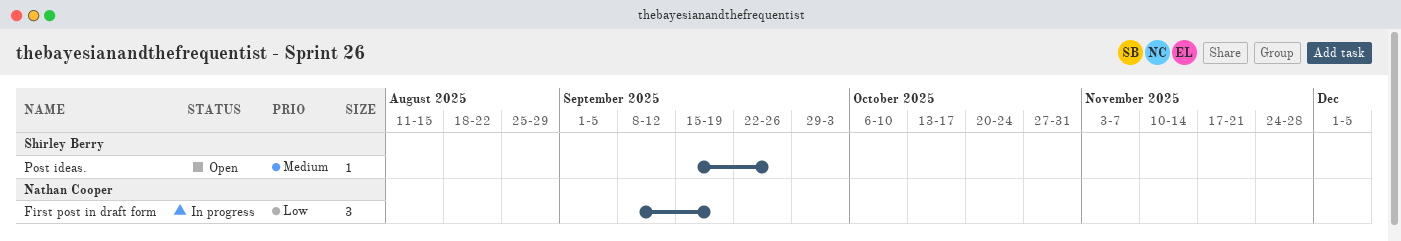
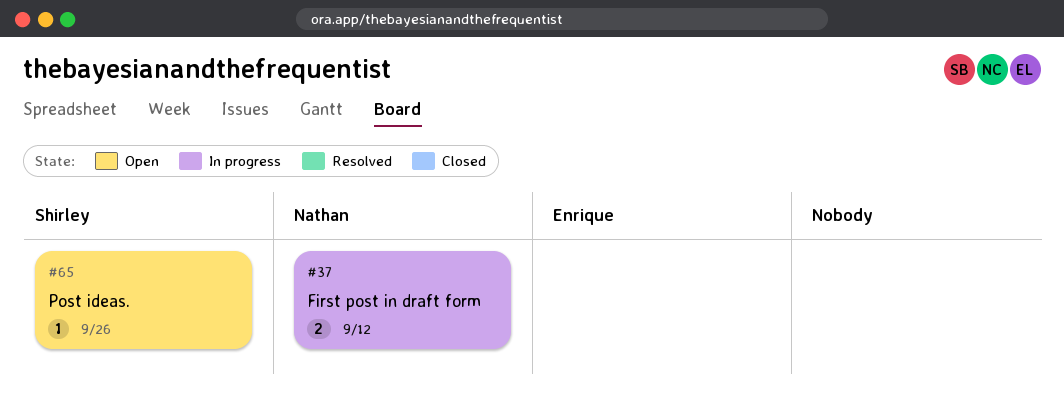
First post in draft form, estimate: 3 -> 2
First post in draft form, due: Sep 19 -> Sep 12

